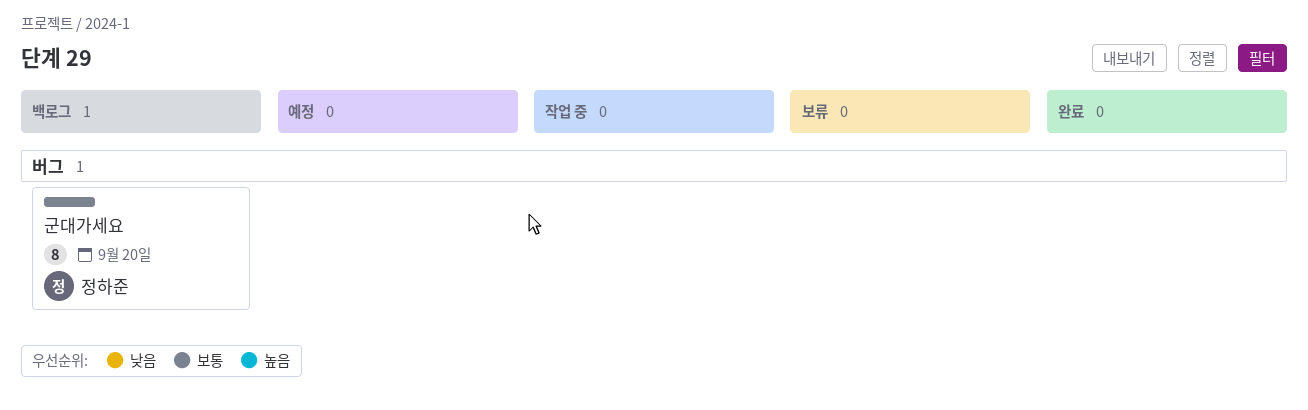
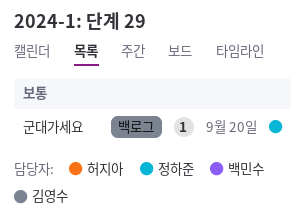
군대가세요, estimate: 8 -> 1

